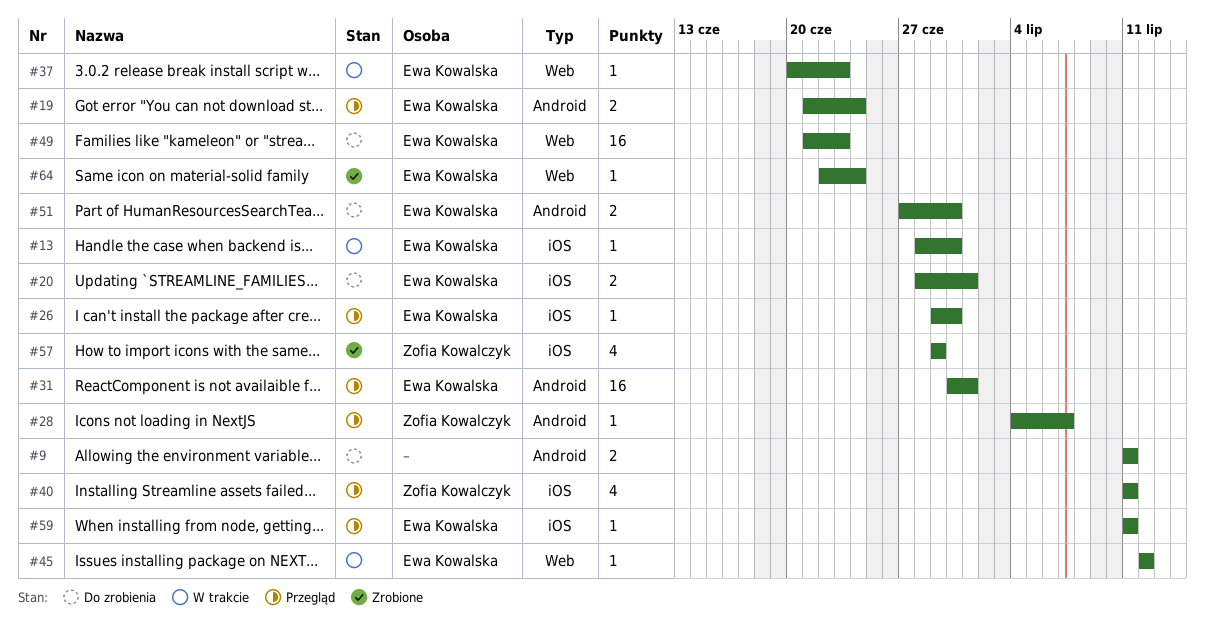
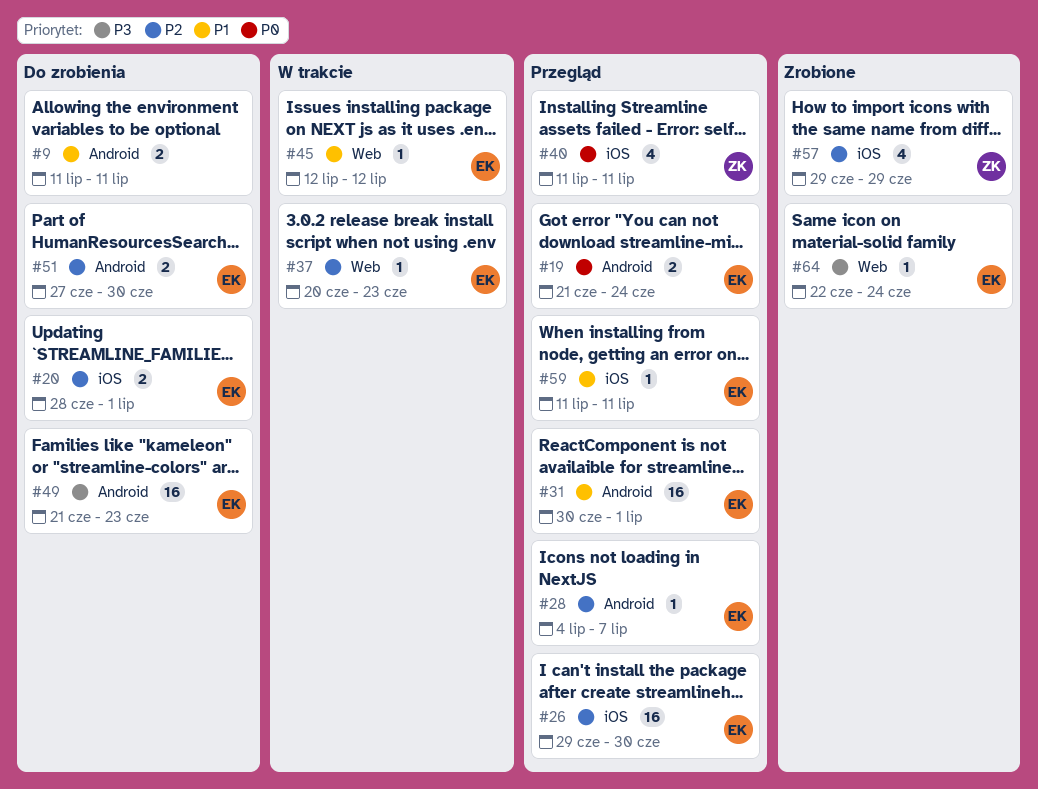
#13: present -> none
#26, estimate: 1 -> 16
#28, owner: Zofia Kowalczyk -> Ewa Kowalska
#49, label: Web -> Android

